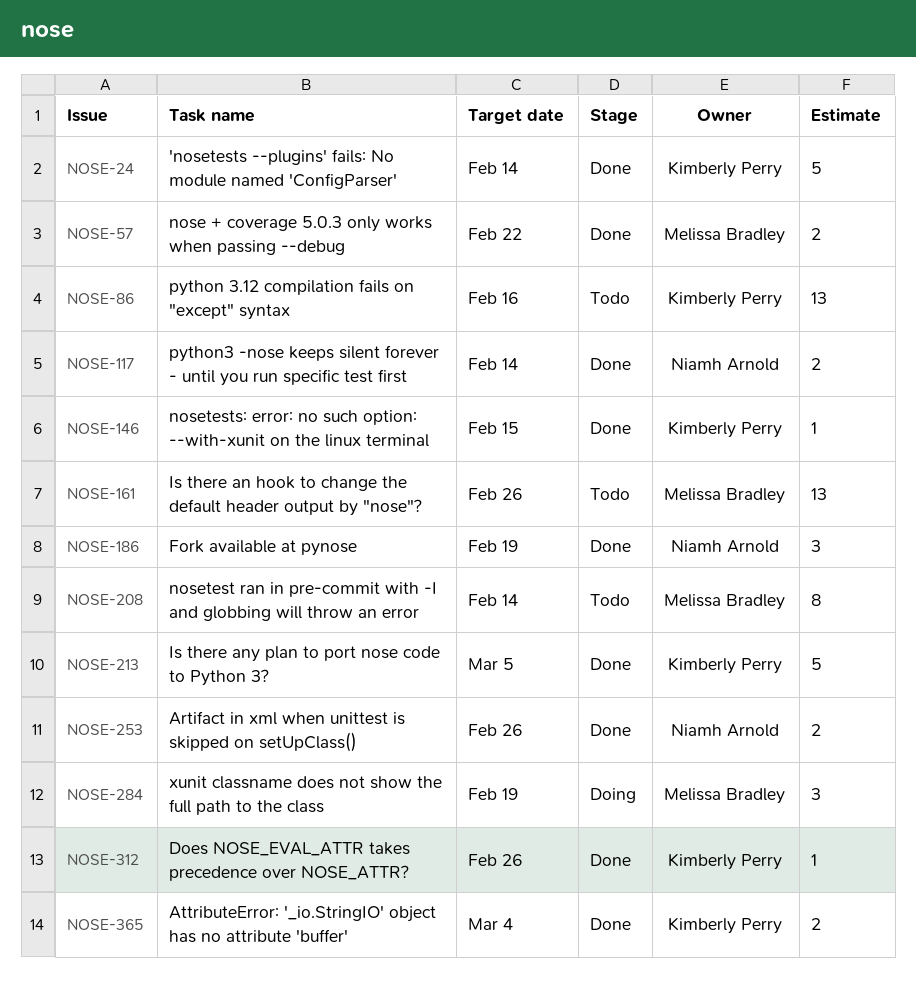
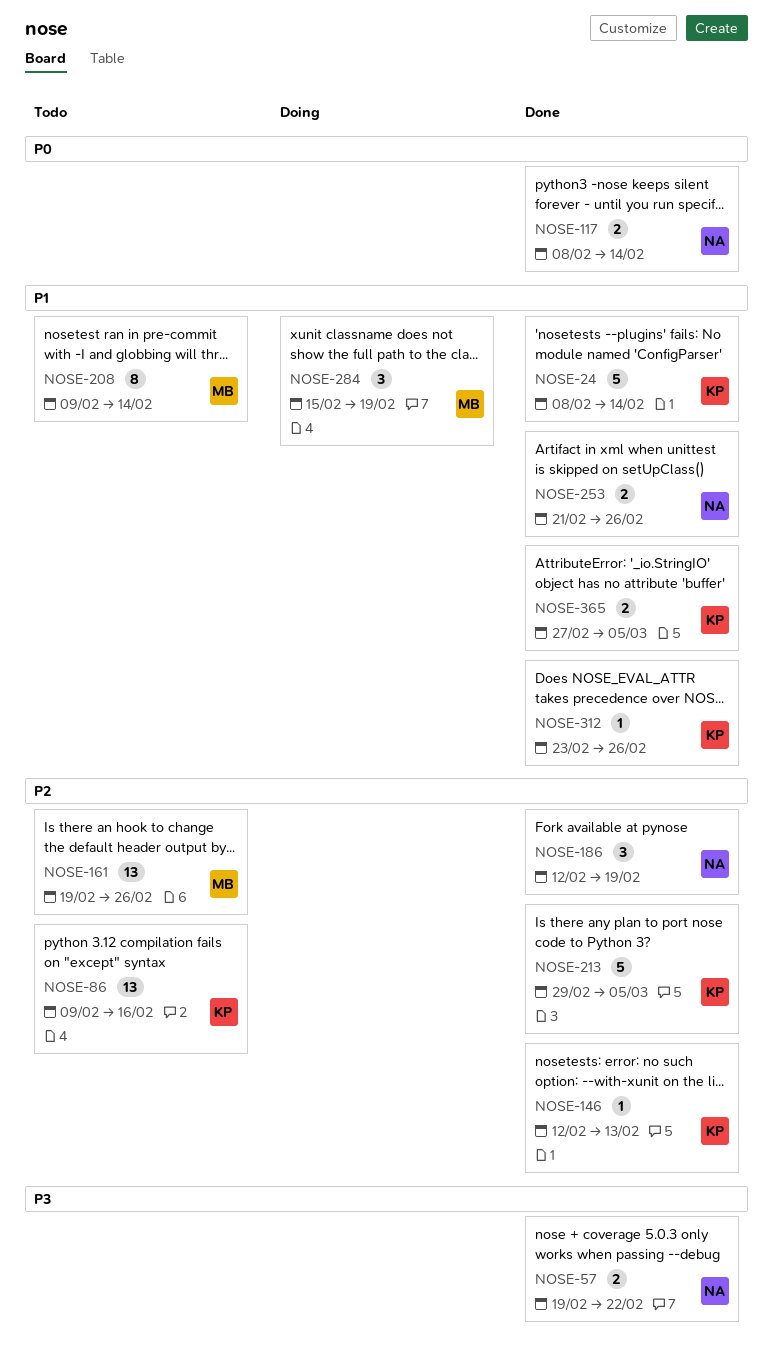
NOSE-57, owner: Melissa Bradley -> Niamh Arnold
NOSE-146, due: Feb 15 -> Feb 13
NOSE-365, due: Mar 4 -> Mar 5

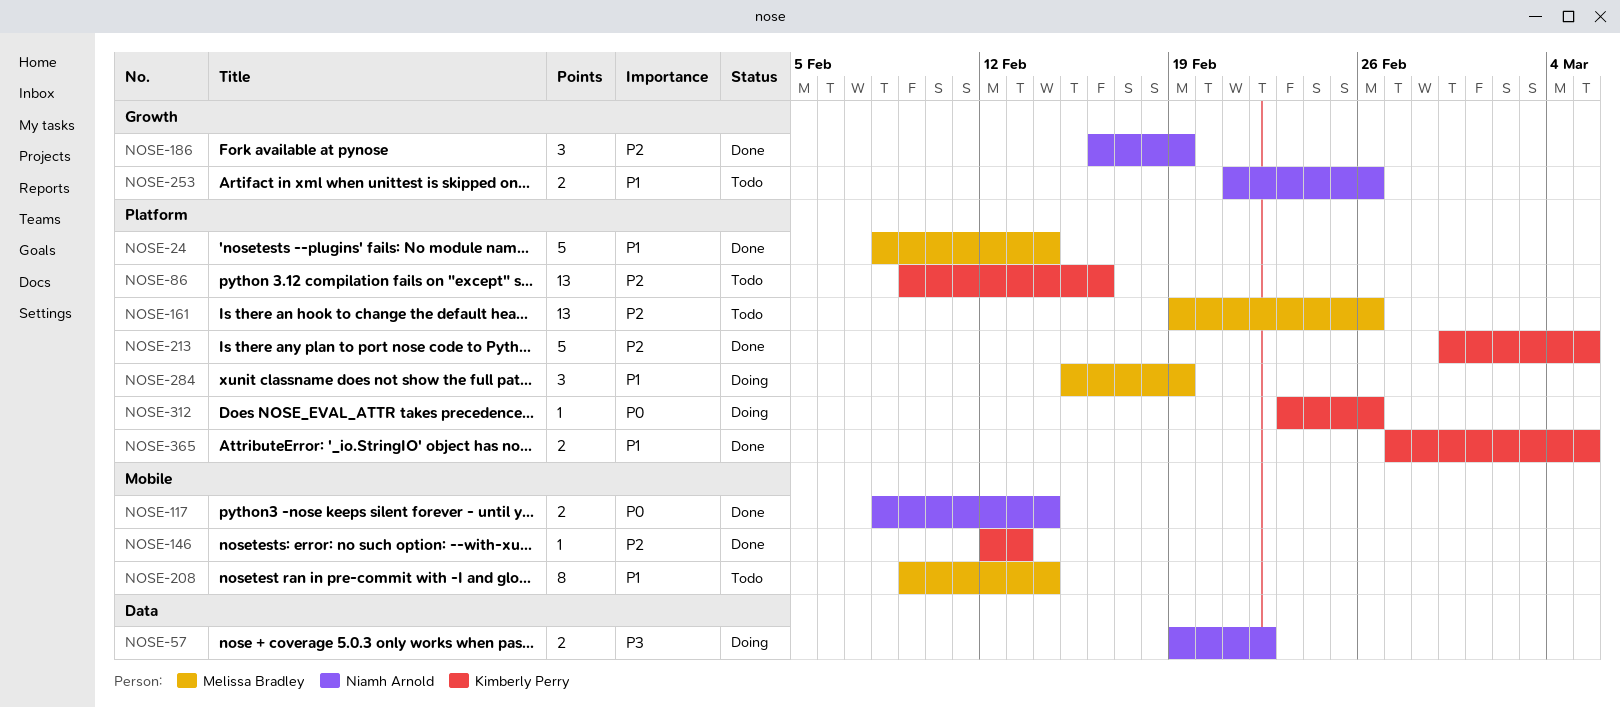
NOSE-24, owner: Kimberly Perry -> Melissa Bradley
NOSE-57, status: Done -> Doing
NOSE-186, start: Feb 12 -> Feb 16
NOSE-253, status: Done -> Todo
NOSE-312, status: Done -> Doing
NOSE-312, priority: P1 -> P0

